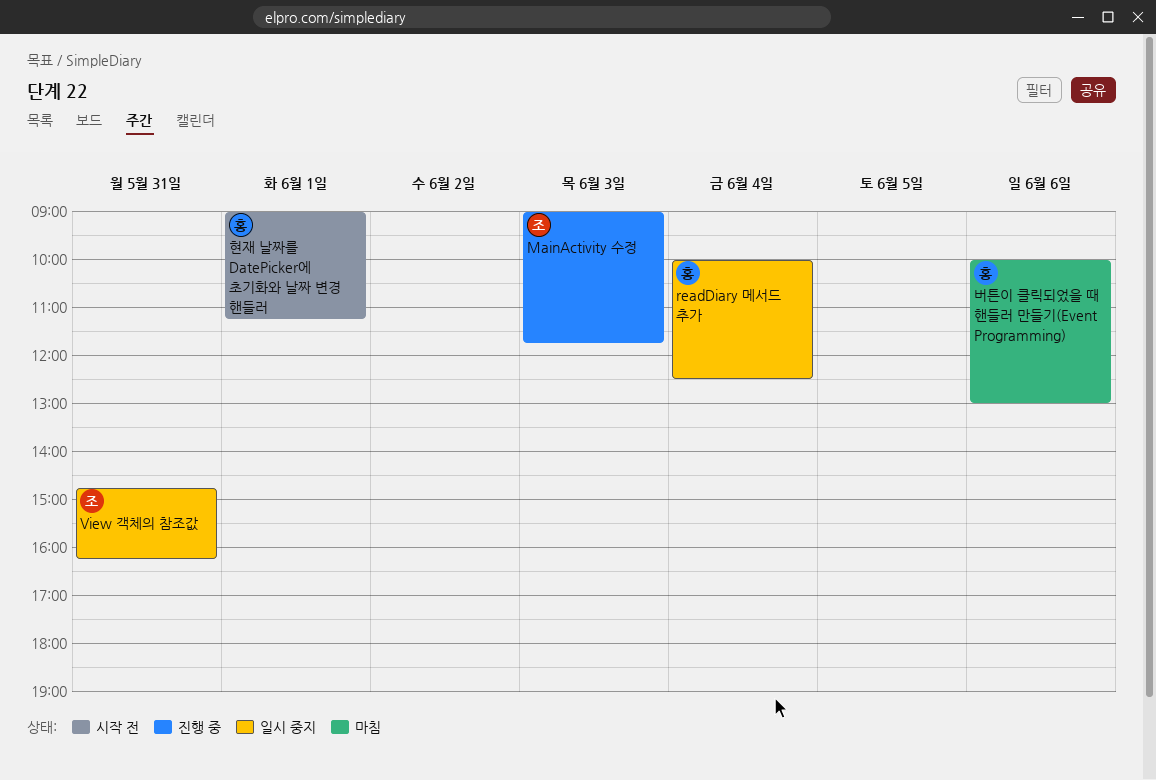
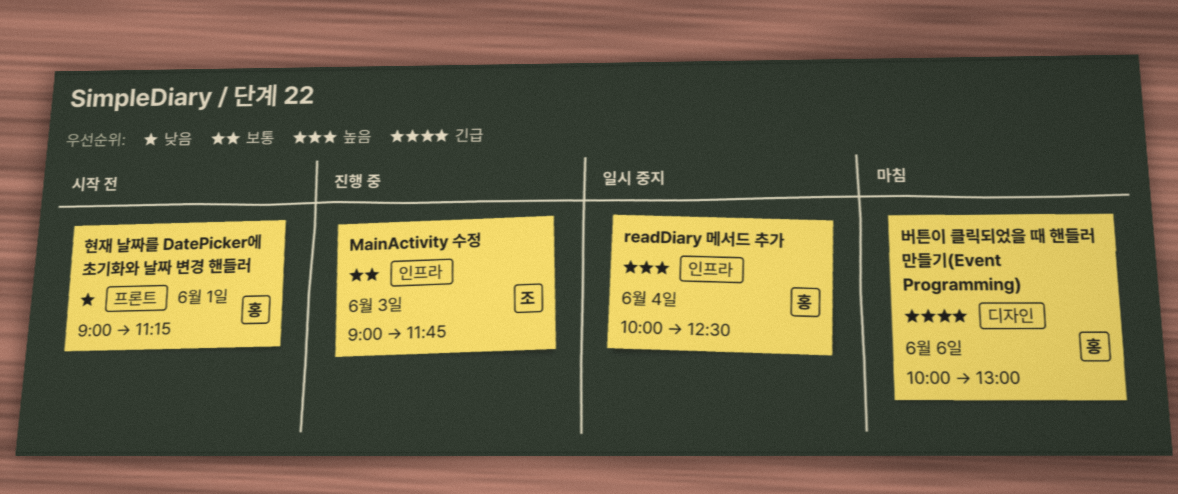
View 객체의 참조값: present -> none

